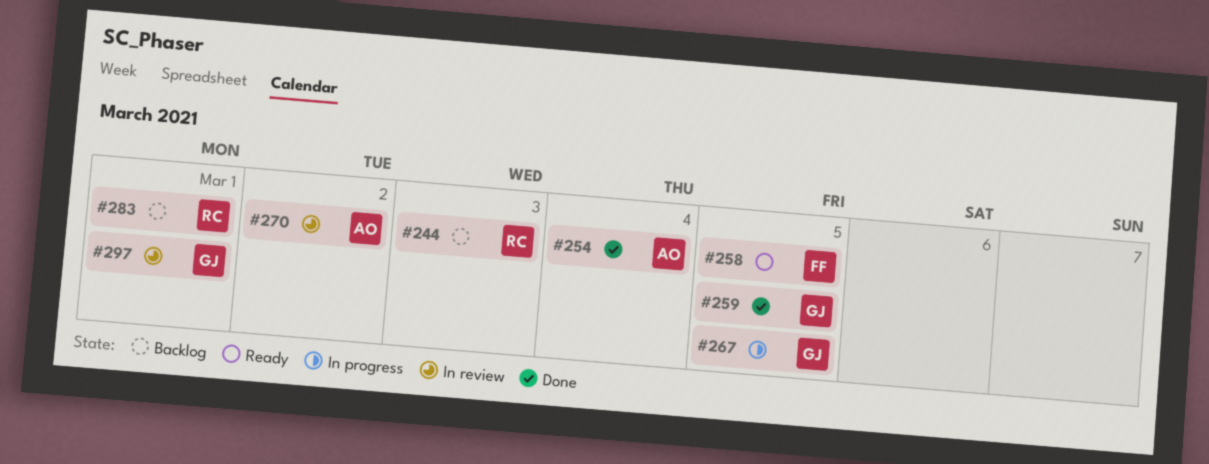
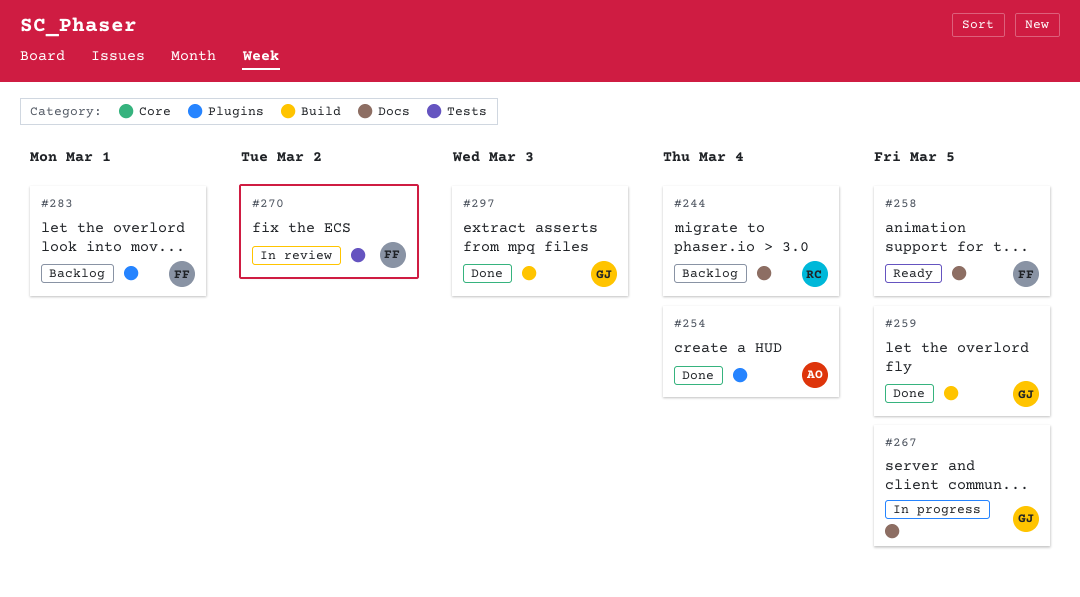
#244, due: Mar 3 -> Mar 4
#270, owner: AO -> FF
#283, owner: RC -> FF
#297, status: In review -> Done
#297, due: Mar 1 -> Mar 3

